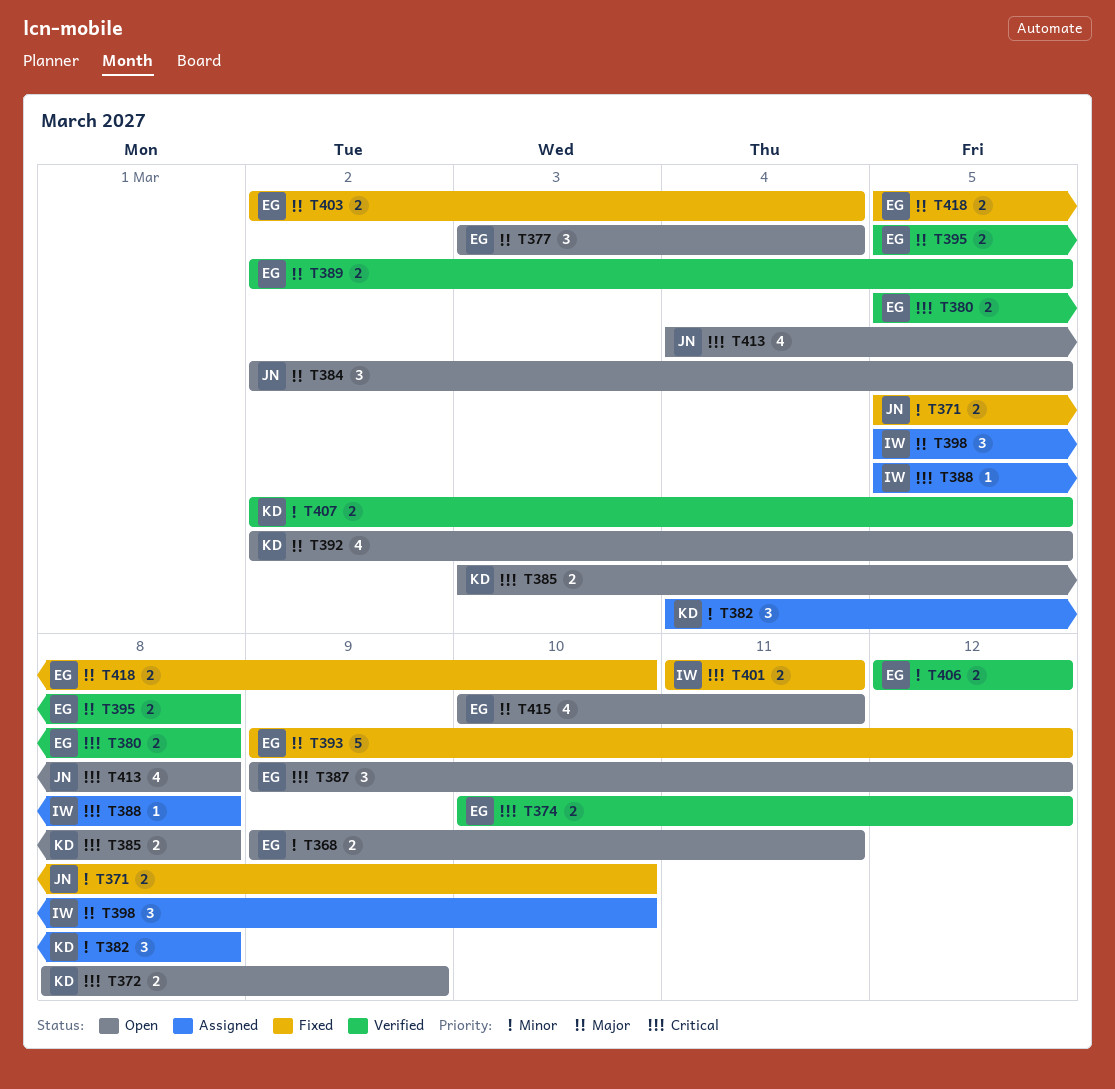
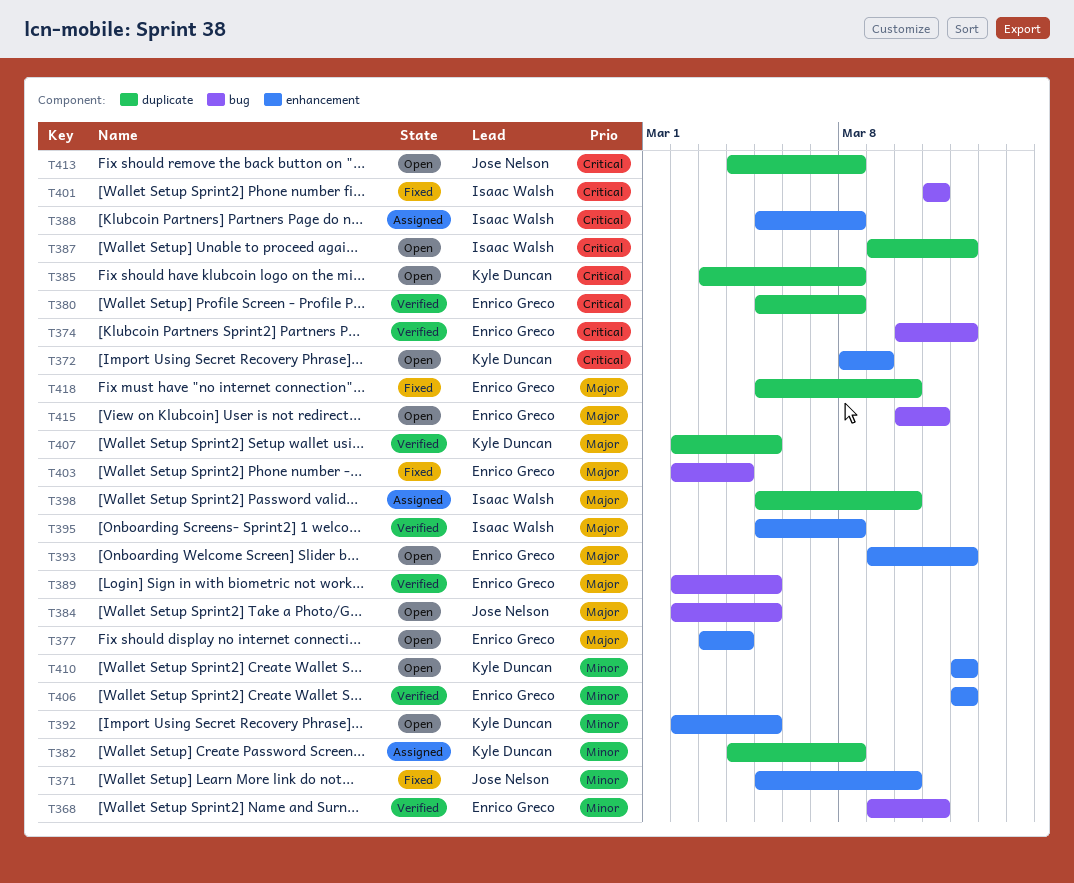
T368, status: Open -> Verified
T387, owner: Enrico Greco -> Isaac Walsh
T392, priority: Major -> Minor
T393, status: Fixed -> Open
T395, owner: Enrico Greco -> Isaac Walsh
T407, priority: Minor -> Major
T410: none -> present

